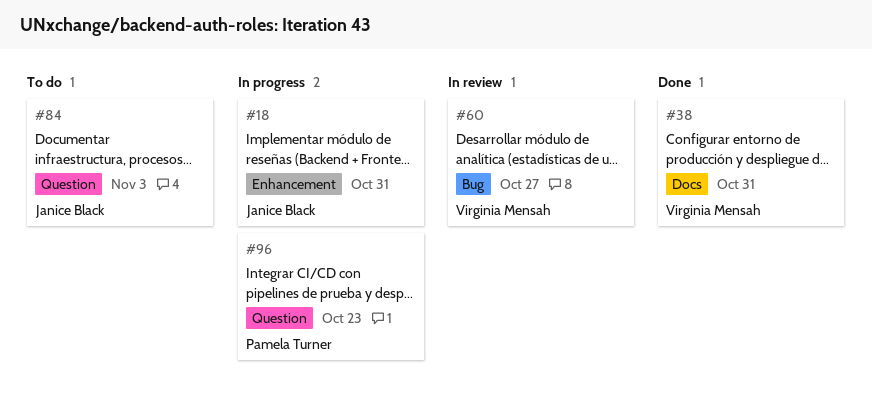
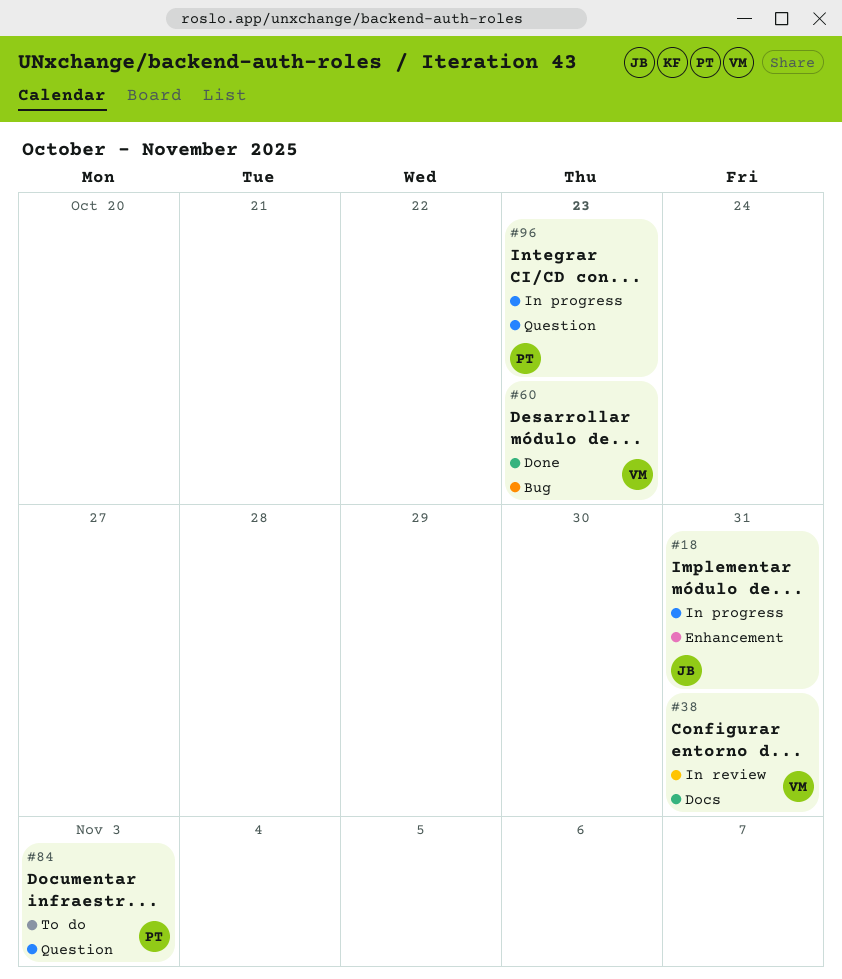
#38, status: Done -> In review
#60, status: In review -> Done
#60, due: Oct 27 -> Oct 23
#84, owner: Janice Black -> Pamela Turner

